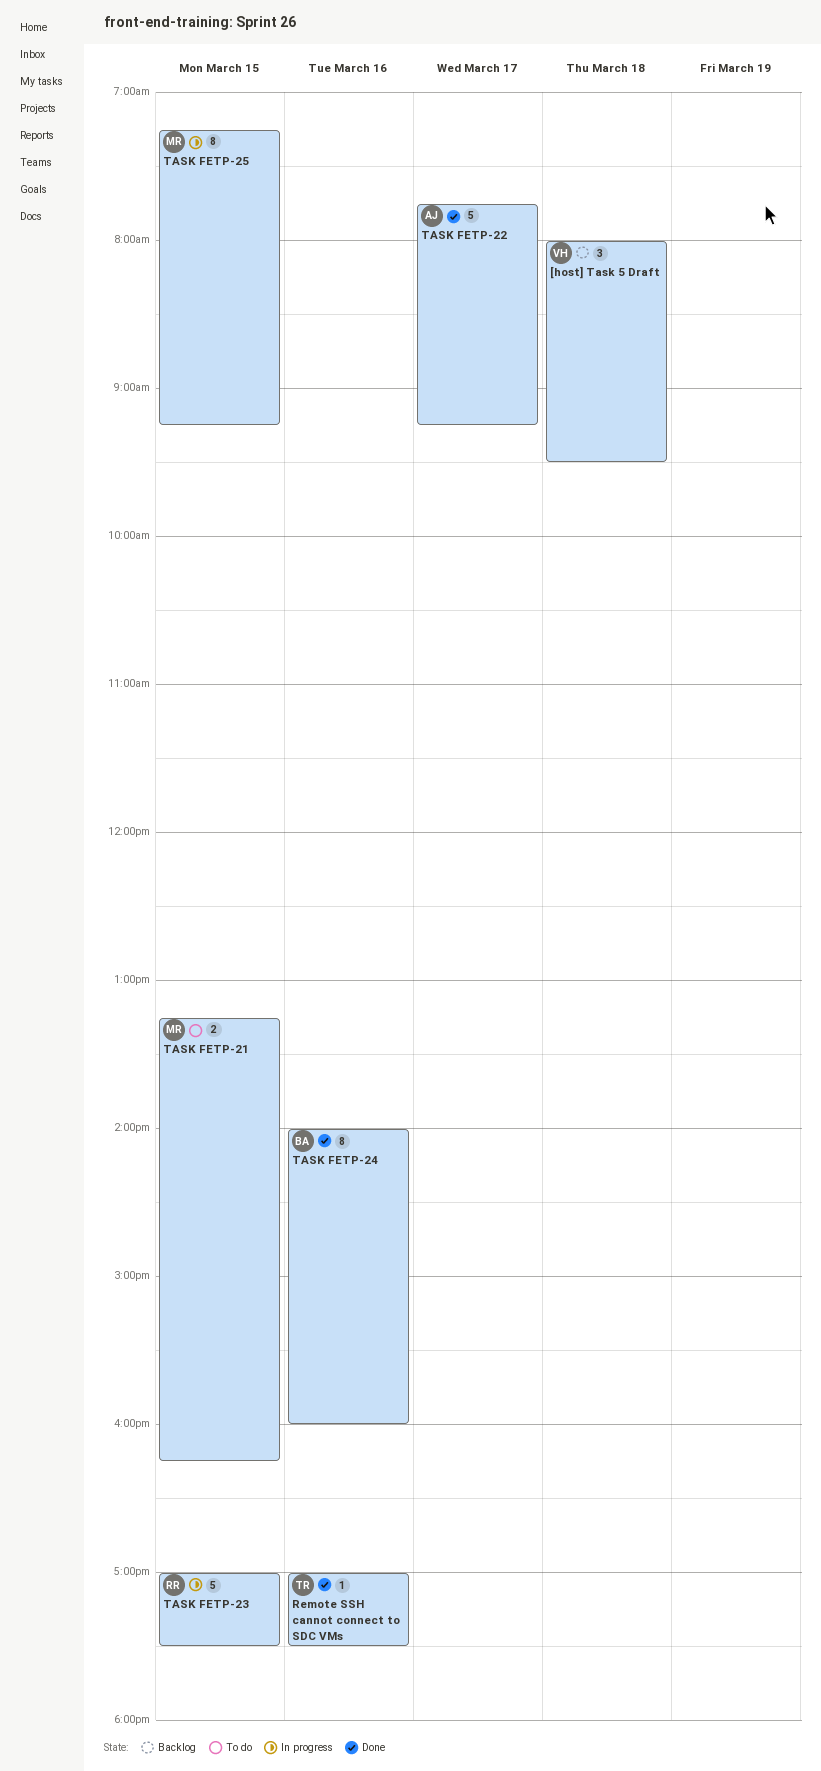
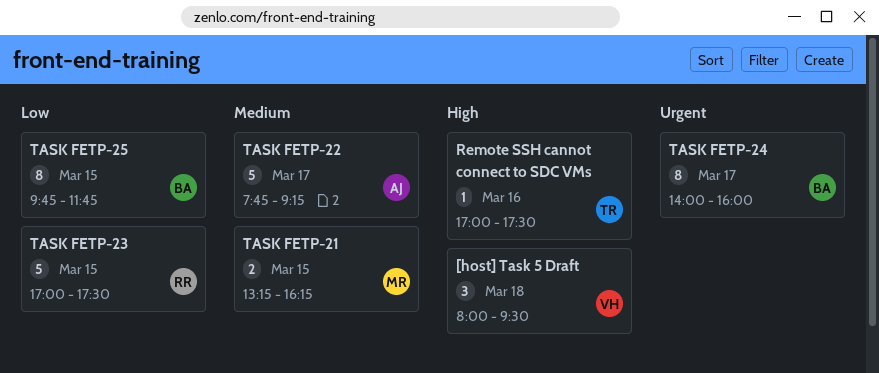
TASK FETP-24, day: Mar 16 -> Mar 17
TASK FETP-25, owner: MR -> BA
TASK FETP-25, begins: 07:15 -> 09:45
TASK FETP-25, ends: 09:15 -> 11:45

